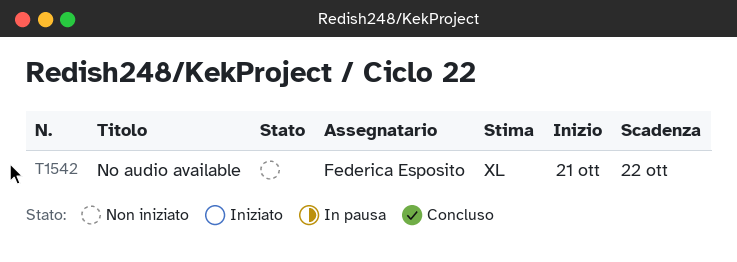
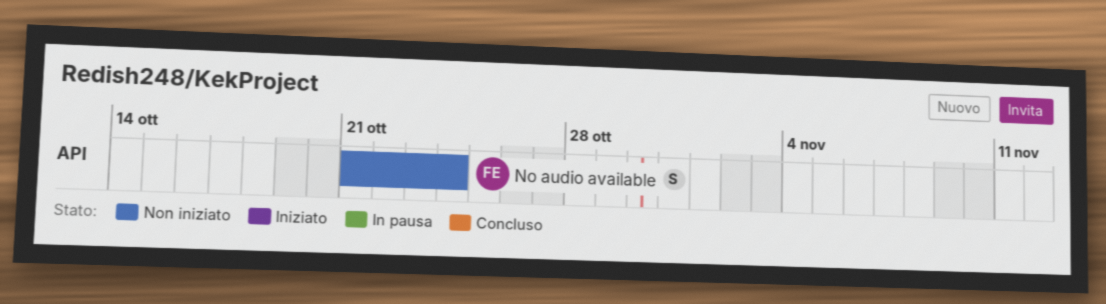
No audio available, estimate: XL -> S
No audio available, due: Oct 22 -> Oct 24

